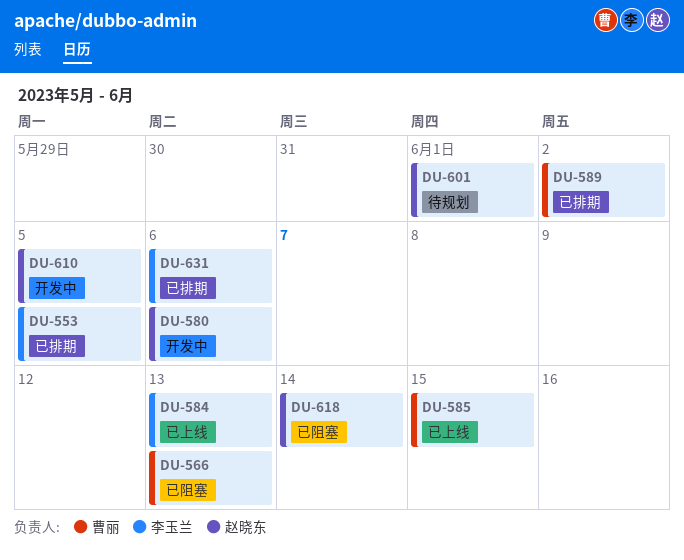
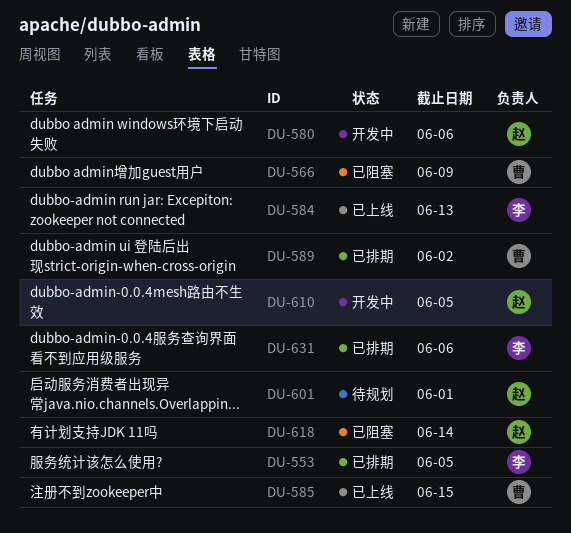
DU-566, due: Jun 13 -> Jun 9

